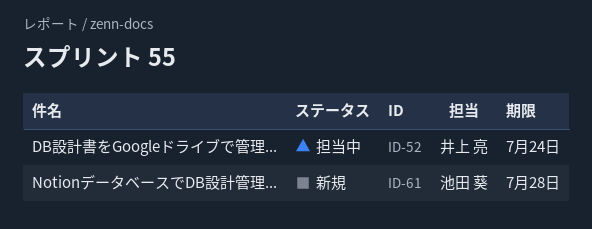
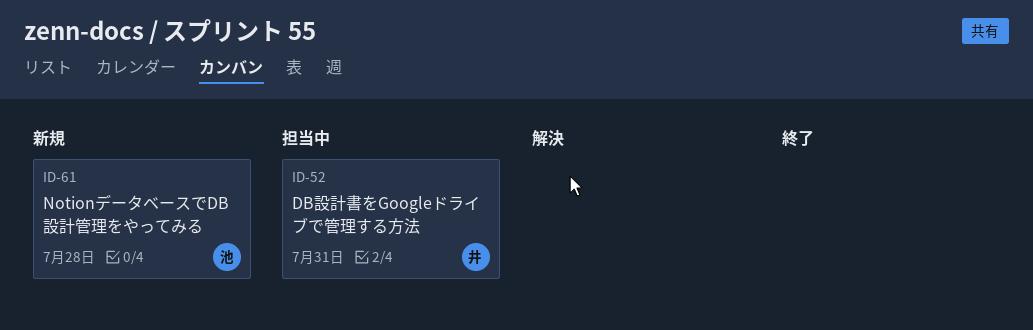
ID-52, due: Jul 24 -> Jul 31

